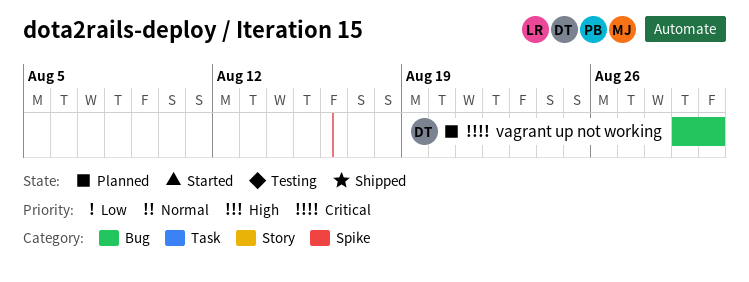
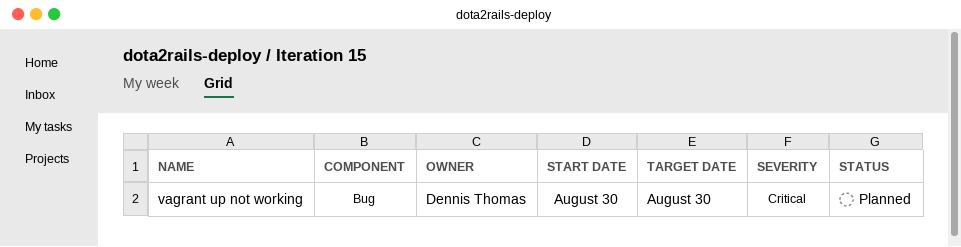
vagrant up not working, start: Aug 29 -> Aug 30

